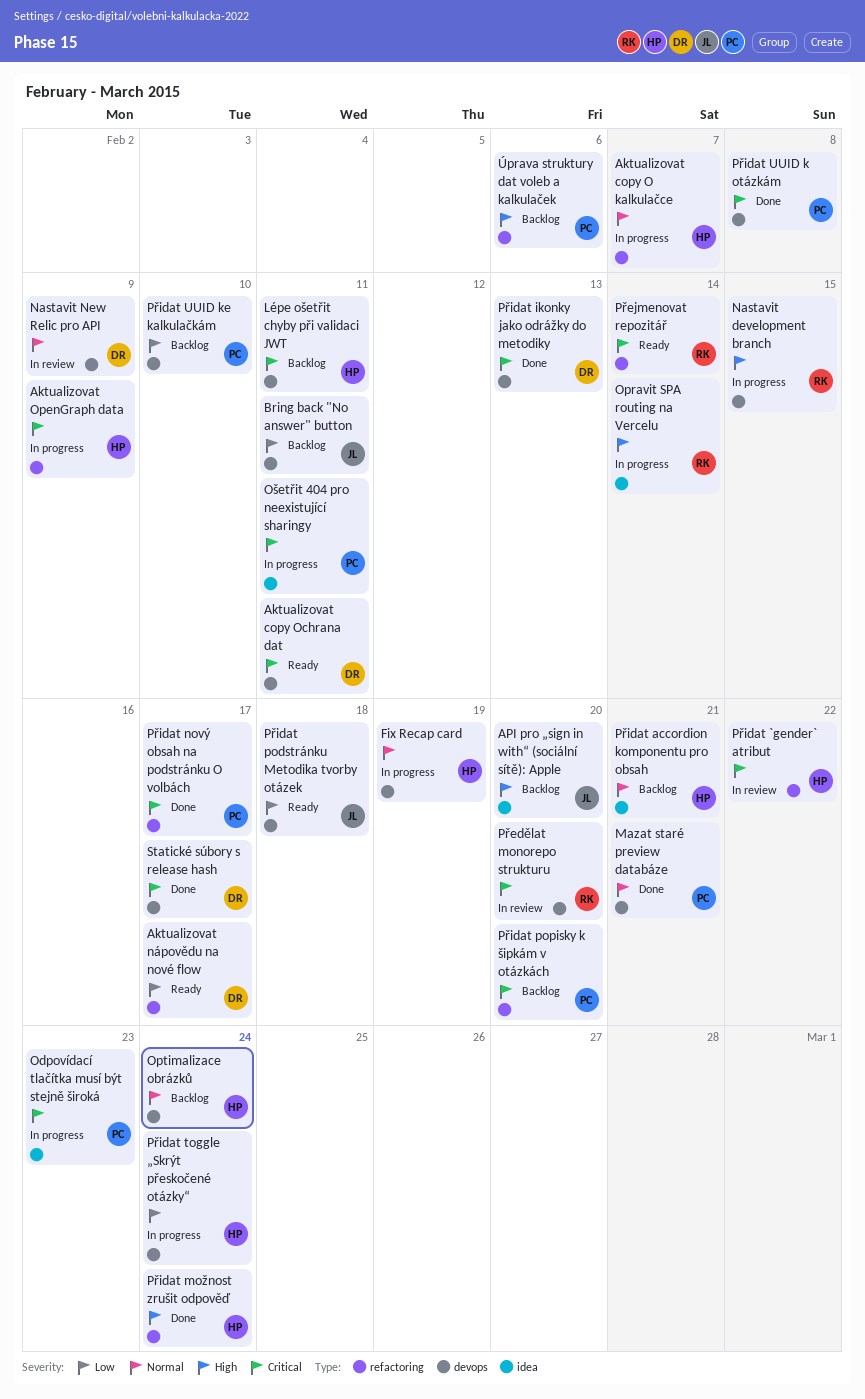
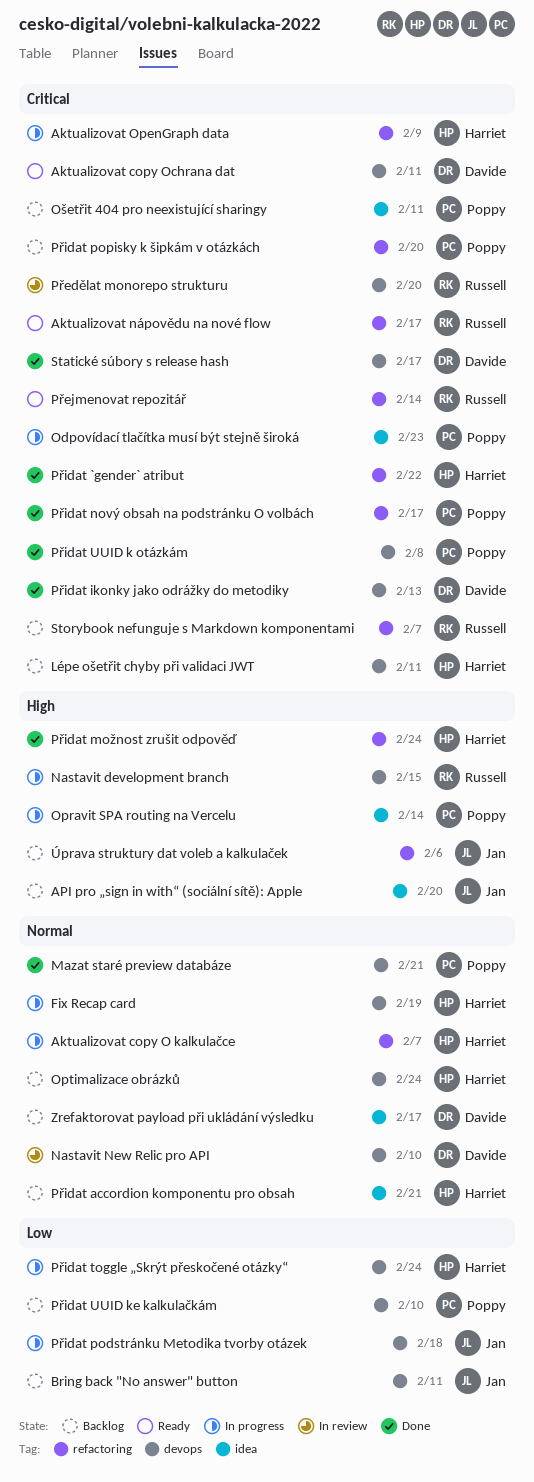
Aktualizovat nápovědu na nové flow, owner: Davide -> Russell
Aktualizovat nápovědu na nové flow, priority: Low -> Critical
Nastavit New Relic pro API, due: Feb 9 -> Feb 10
Opravit SPA routing na Vercelu, owner: Russell -> Poppy
Ošetřit 404 pro neexistující sharingy, status: In progress -> Backlog
Přidat `gender` atribut, status: In review -> Done
Přidat podstránku Metodika tvorby otázek, status: Ready -> In progress
Storybook nefunguje s Markdown komponentami: none -> present
Zrefaktorovat payload při ukládání výsledku: none -> present
Úprava struktury dat voleb a kalkulaček, owner: Poppy -> Jan

